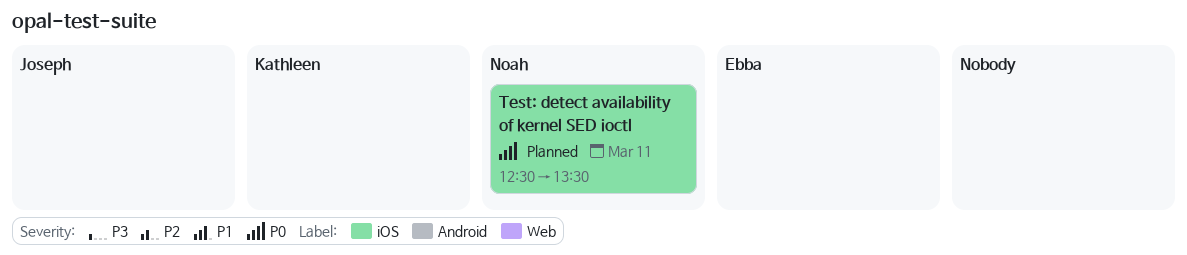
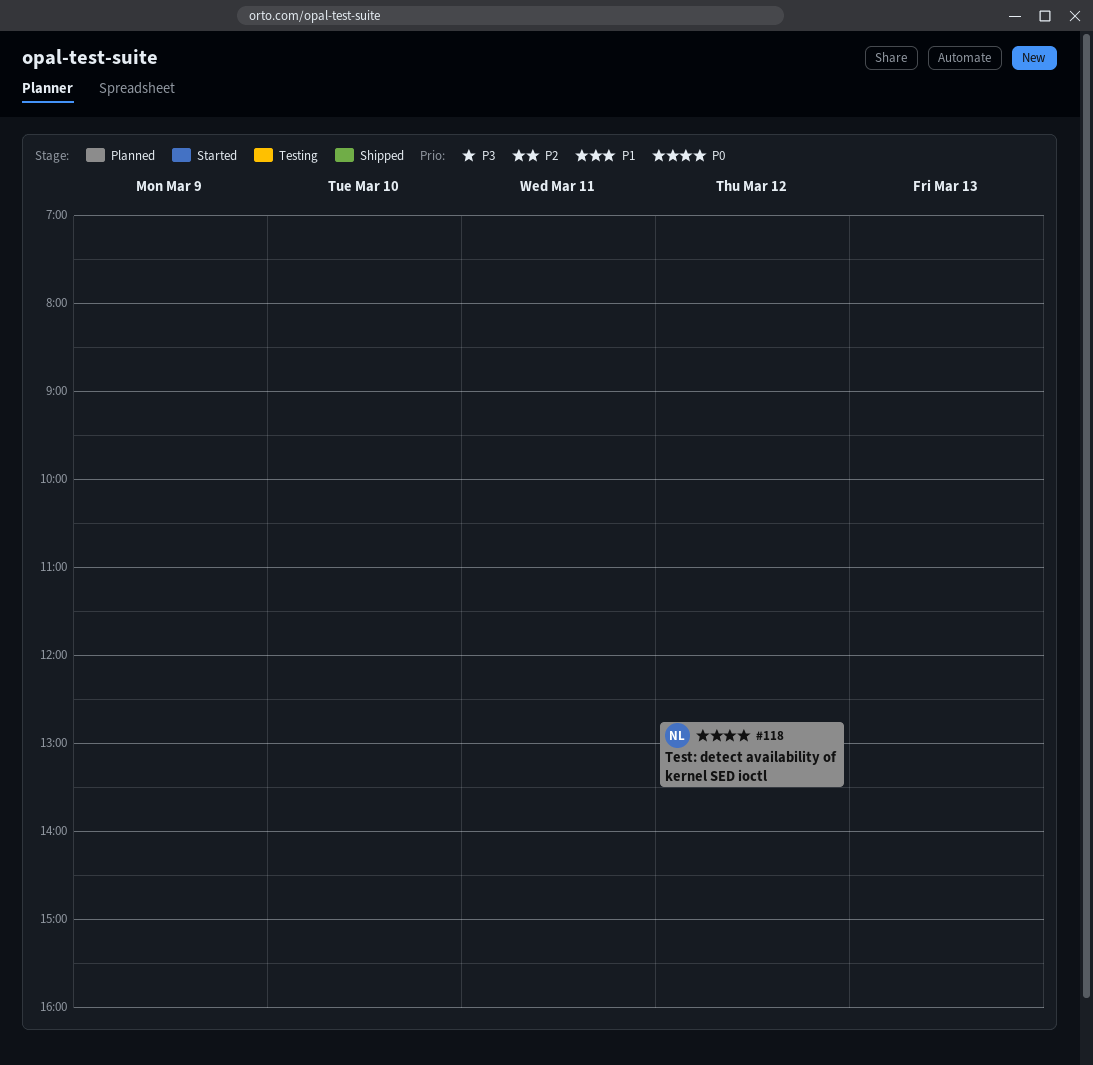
Test: detect availability of kernel SED ioctl, day: Mar 11 -> Mar 12
Test: detect availability of kernel SED ioctl, begins: 12:30 -> 12:45

